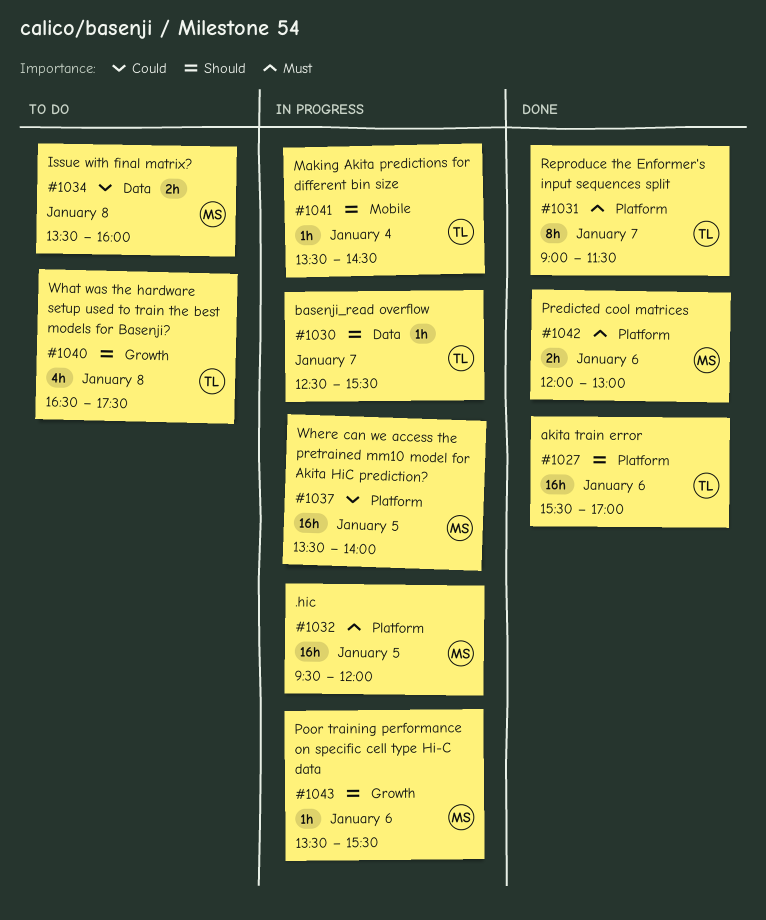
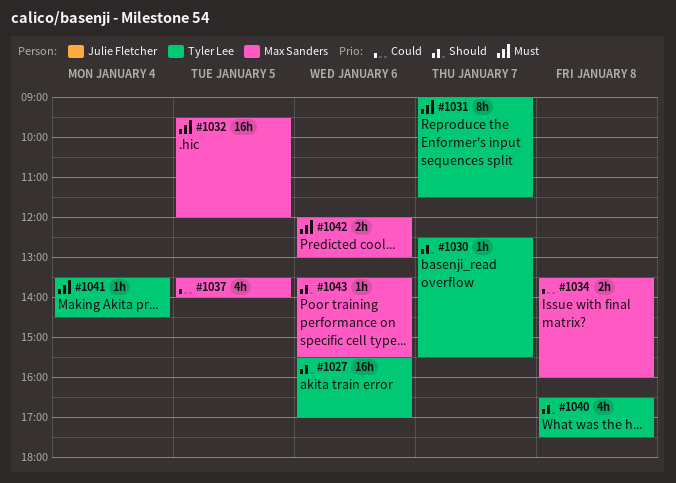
#1037, estimate: 16h -> 4h
#1041, priority: Should -> Must

